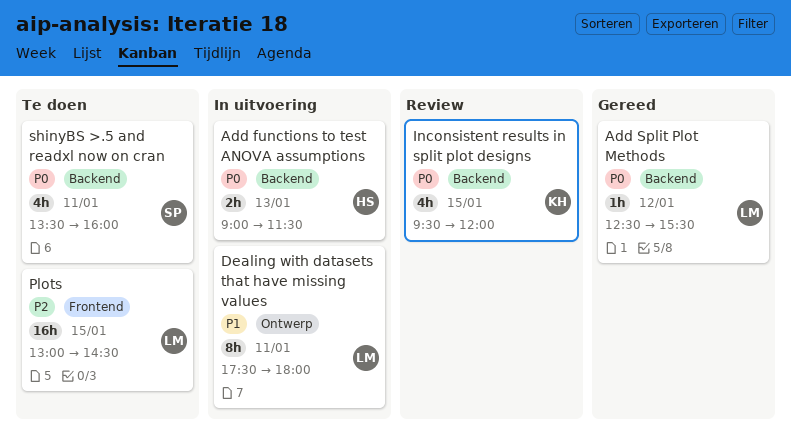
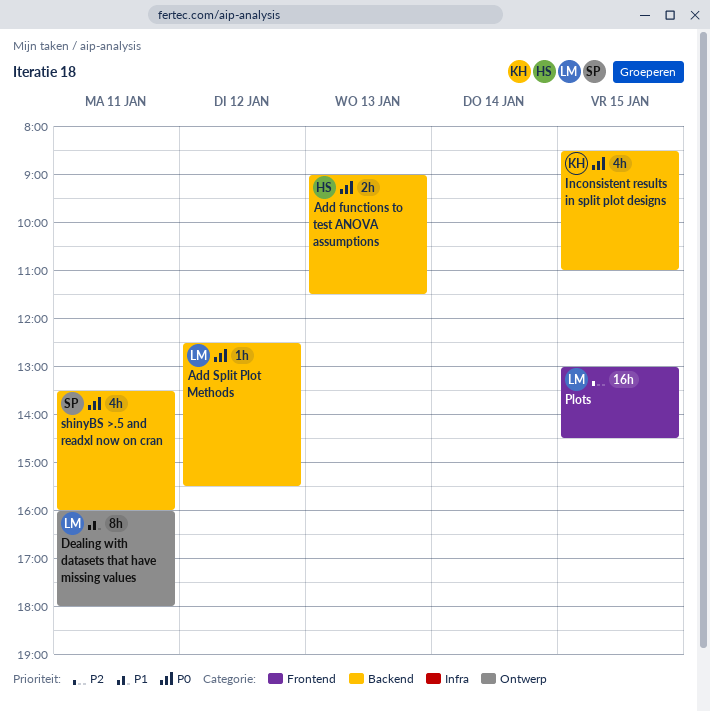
Dealing with datasets that have missing values, begins: 17:30 -> 16:00
Inconsistent results in split plot designs, begins: 09:30 -> 08:30
Inconsistent results in split plot designs, ends: 12:00 -> 11:00

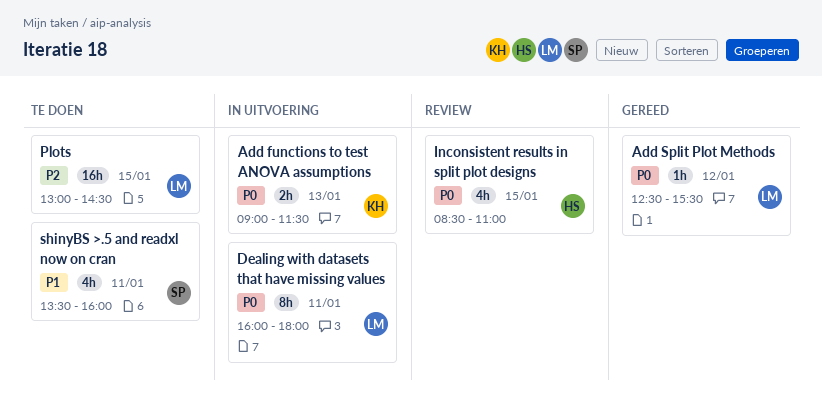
Add functions to test ANOVA assumptions, owner: HS -> KH
Dealing with datasets that have missing values, priority: P1 -> P0
Inconsistent results in split plot designs, owner: KH -> HS
shinyBS >.5 and readxl now on cran, priority: P0 -> P1

